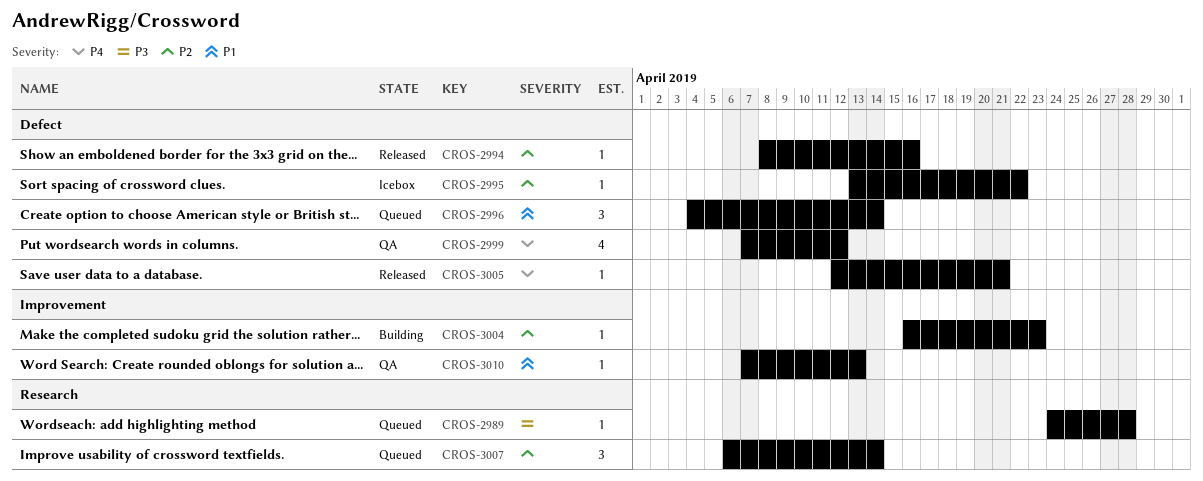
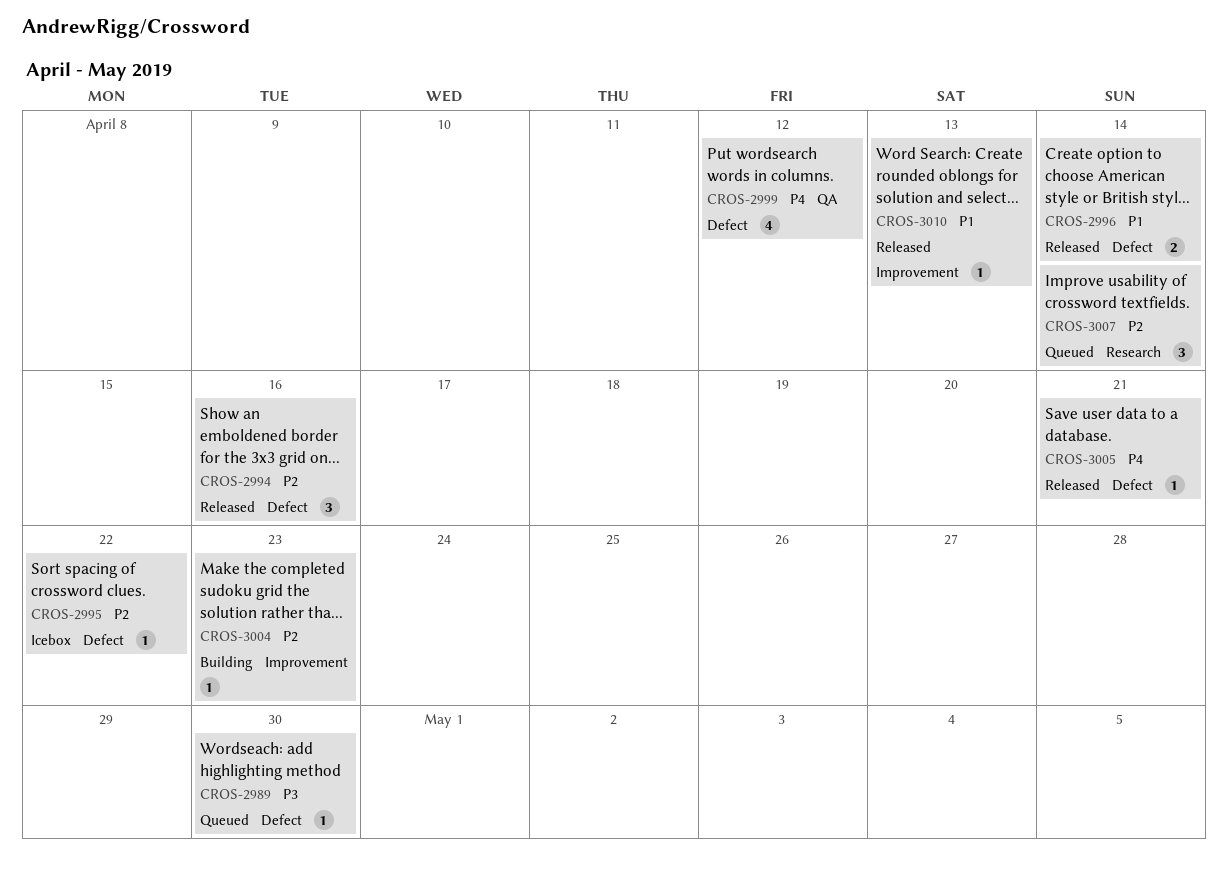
CROS-2989, label: Research -> Defect
CROS-2989, due: Apr 28 -> Apr 30
CROS-2994, estimate: 1 -> 3
CROS-2996, status: Queued -> Released
CROS-2996, estimate: 3 -> 2
CROS-3010, status: QA -> Released

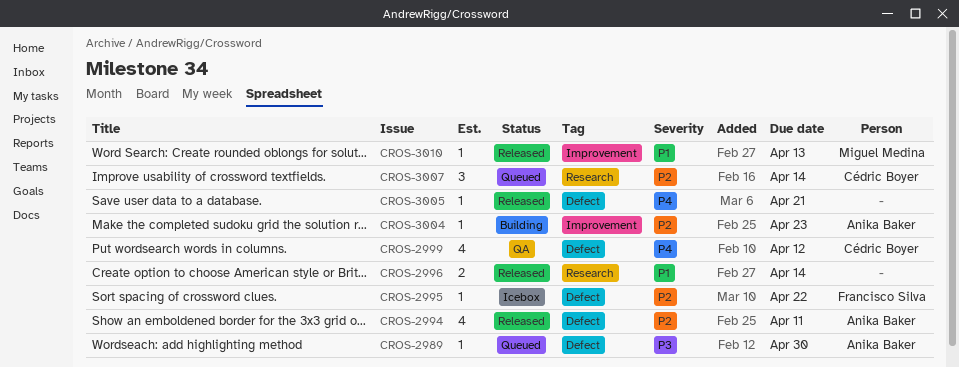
CROS-2994, estimate: 3 -> 4
CROS-2994, due: Apr 16 -> Apr 11
CROS-2996, label: Defect -> Research

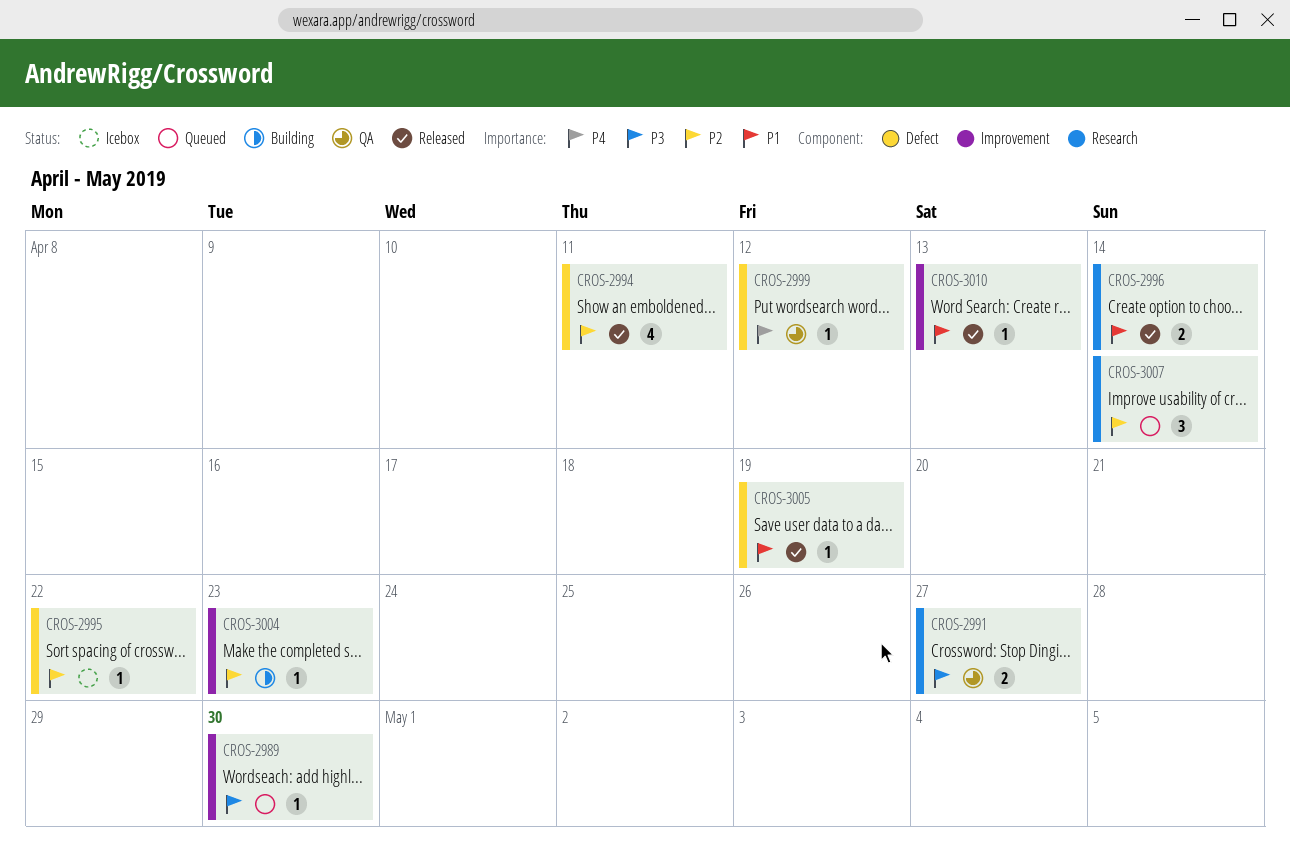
CROS-2989, label: Defect -> Improvement
CROS-2991: none -> present
CROS-2999, estimate: 4 -> 1
CROS-3005, priority: P4 -> P1
CROS-3005, due: Apr 21 -> Apr 19

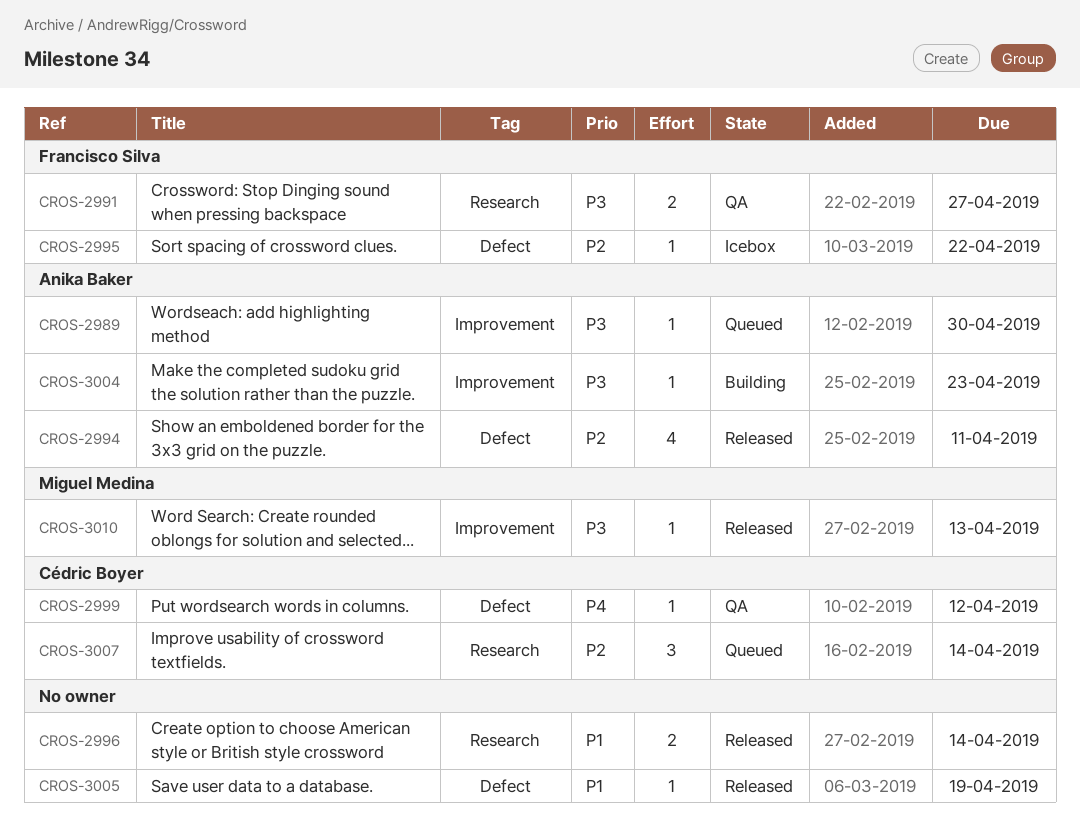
CROS-3004, priority: P2 -> P3
CROS-3010, priority: P1 -> P3

